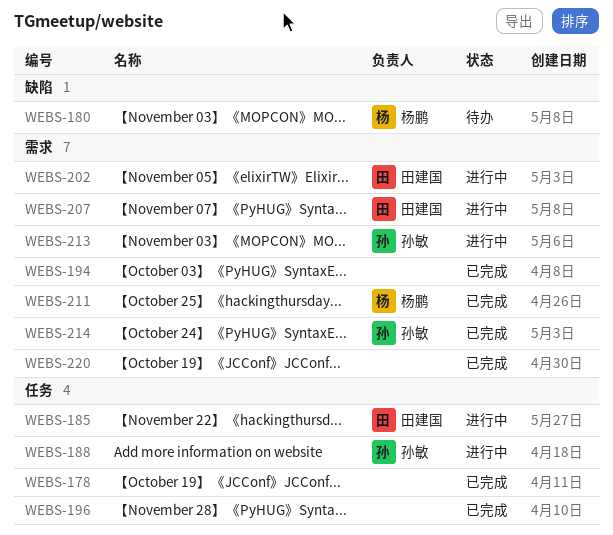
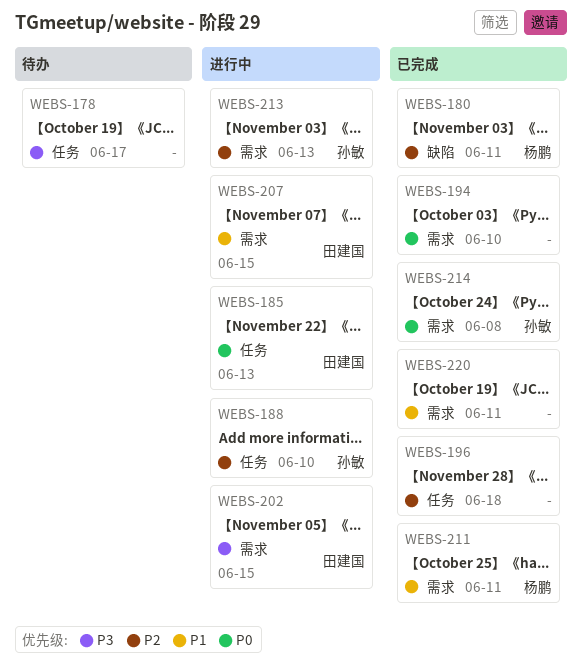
WEBS-178, status: 已完成 -> 待办
WEBS-180, status: 待办 -> 已完成

